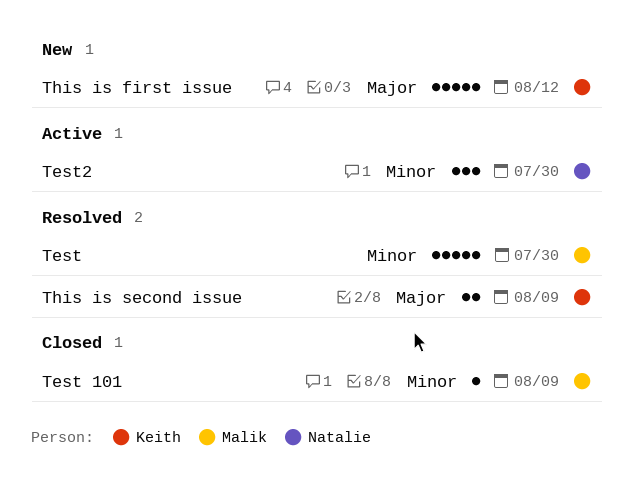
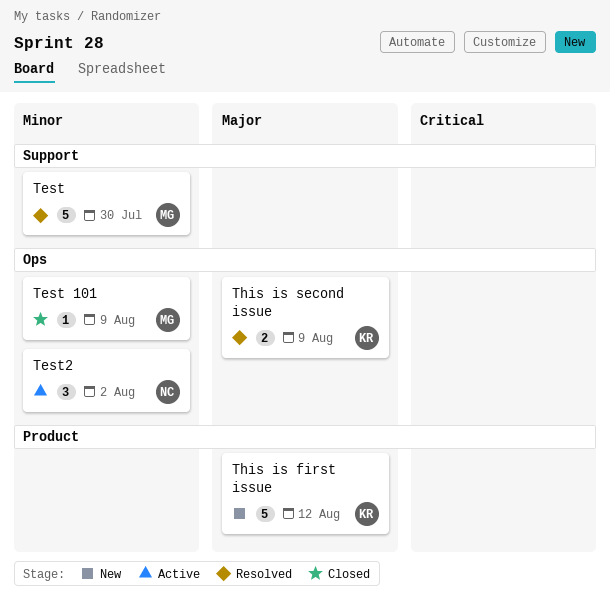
Test2, due: Jul 30 -> Aug 2

